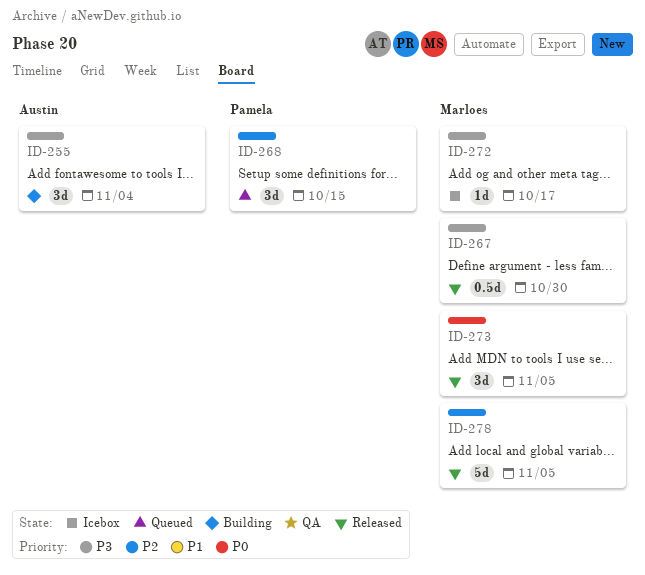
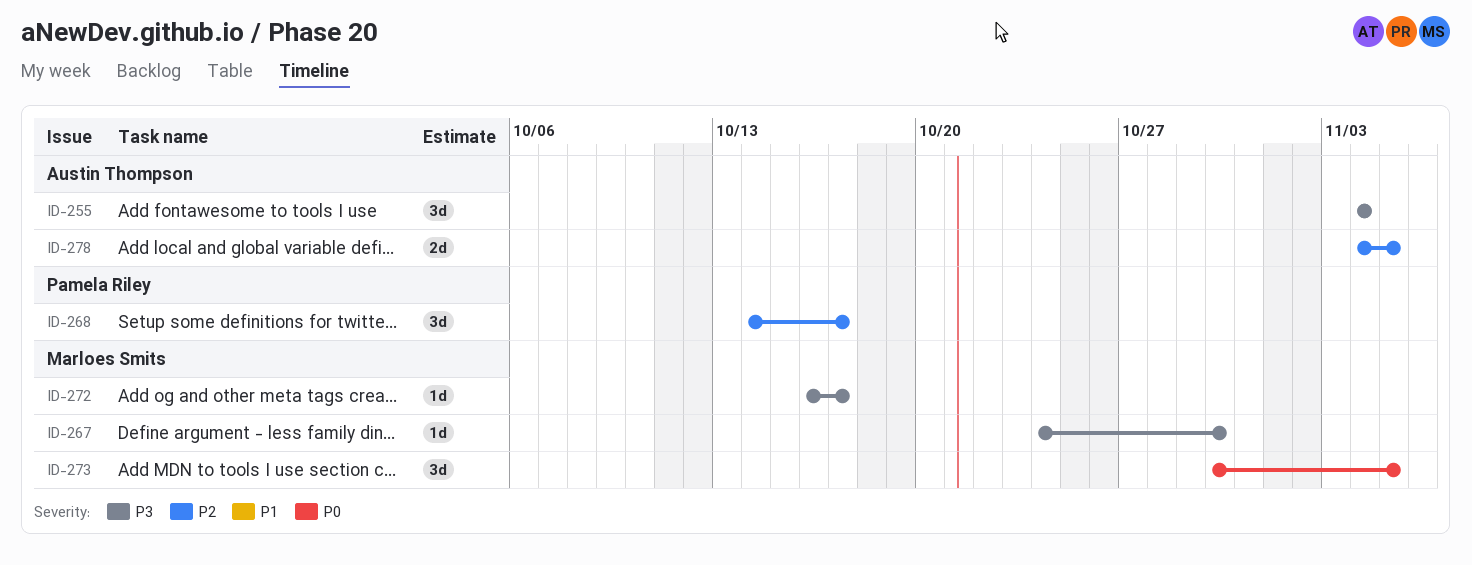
ID-267, estimate: 0.5d -> 1d
ID-268, due: Oct 15 -> Oct 17
ID-278, owner: Marloes Smits -> Austin Thompson
ID-278, estimate: 5d -> 2d

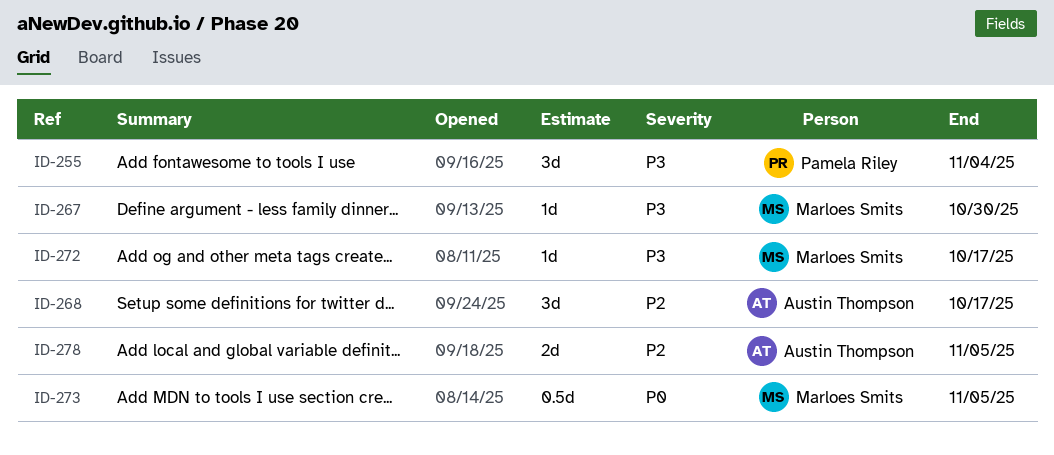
ID-255, owner: Austin Thompson -> Pamela Riley
ID-268, owner: Pamela Riley -> Austin Thompson
ID-273, estimate: 3d -> 0.5d

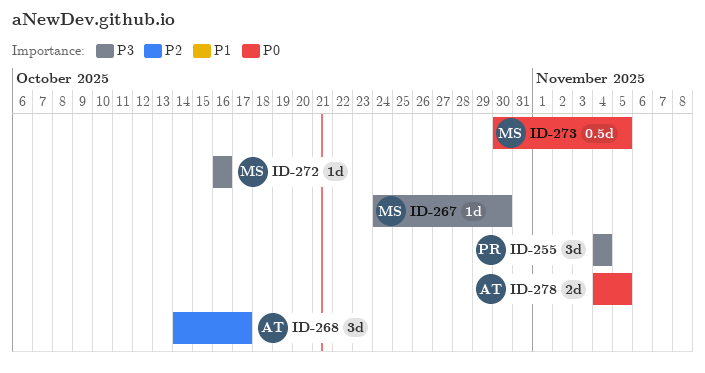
ID-272, due: Oct 17 -> Oct 16
ID-278, priority: P2 -> P0

